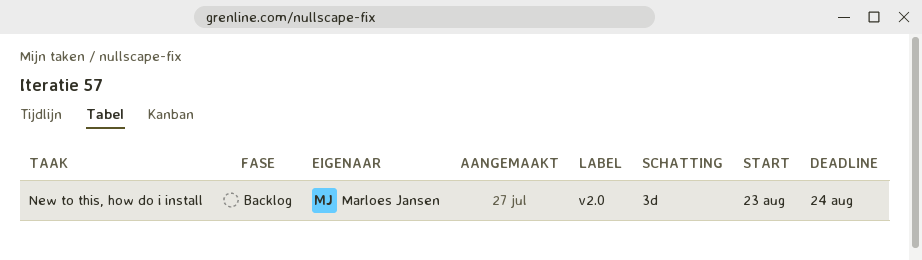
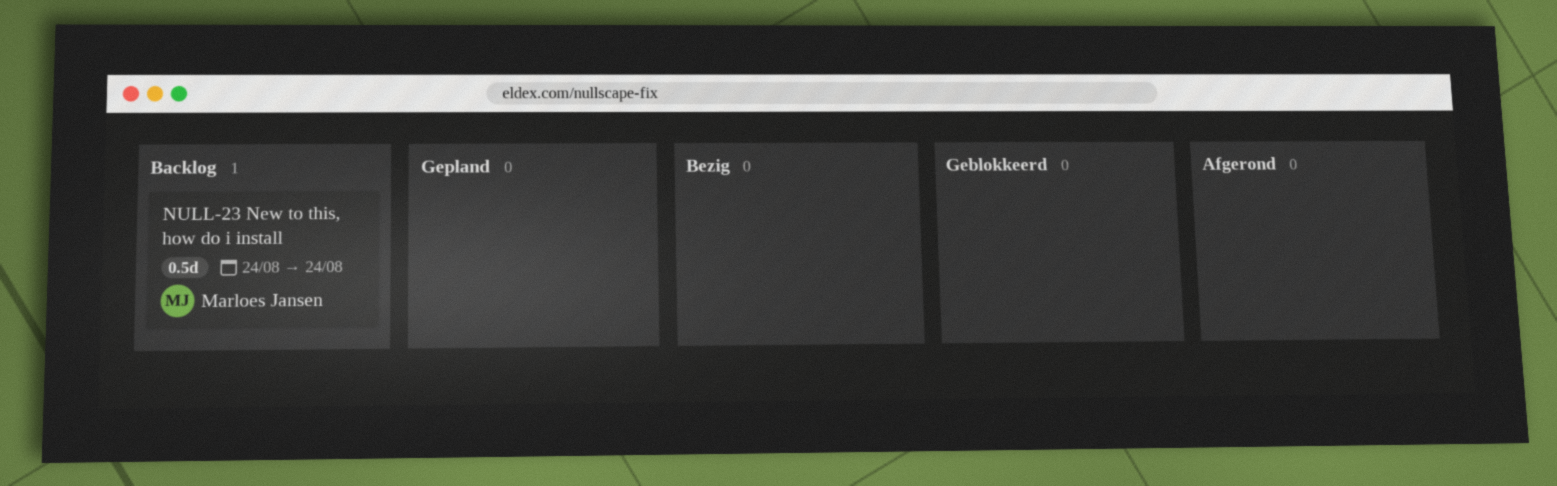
New to this, how do i install, estimate: 3d -> 0.5d
New to this, how do i install, start: Aug 23 -> Aug 24

